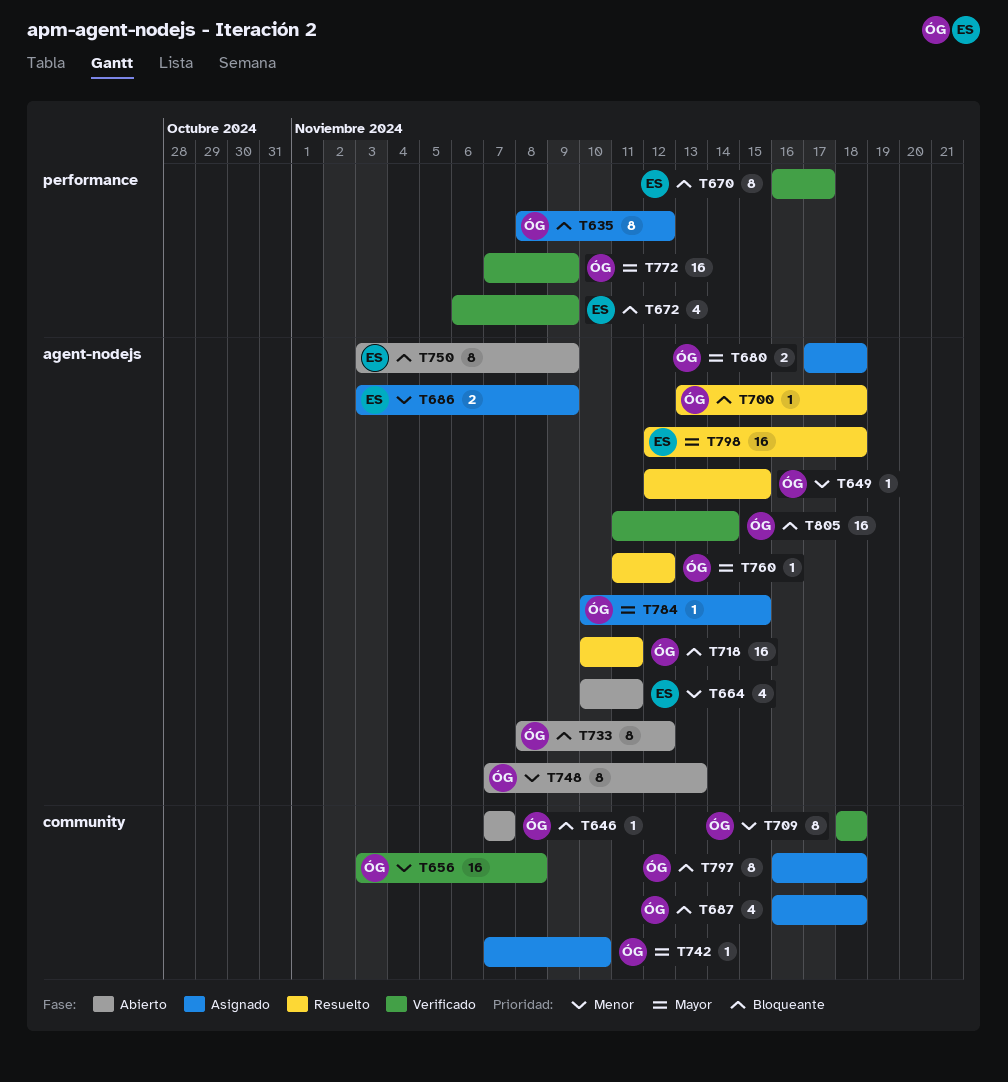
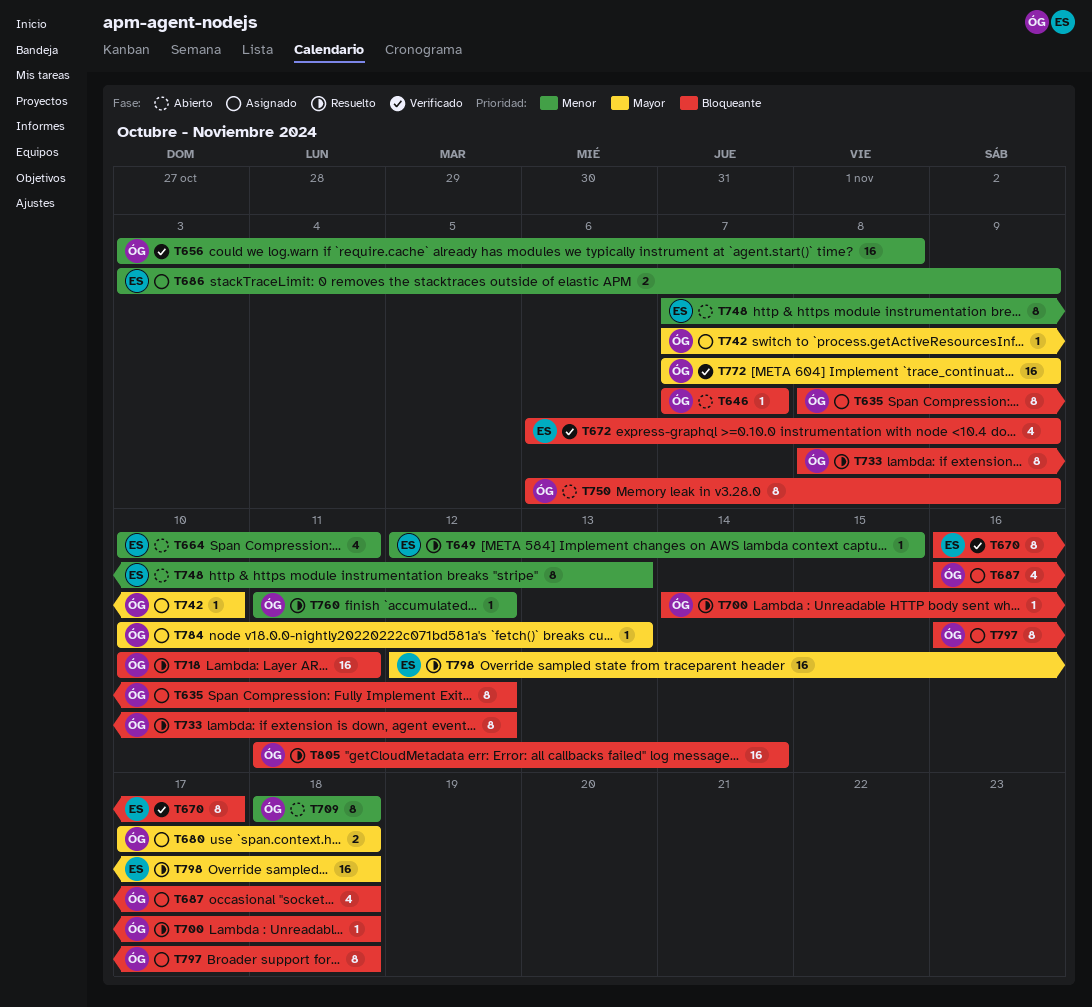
T649, owner: ÓG -> ES
T700, start: Nov 13 -> Nov 14
T709, status: Verificado -> Abierto
T733, status: Abierto -> Resuelto
T748, owner: ÓG -> ES
T750, owner: ES -> ÓG
T750, start: Nov 3 -> Nov 6
T760, priority: Mayor -> Menor
T784, due: Nov 15 -> Nov 13
T805, status: Verificado -> Resuelto

